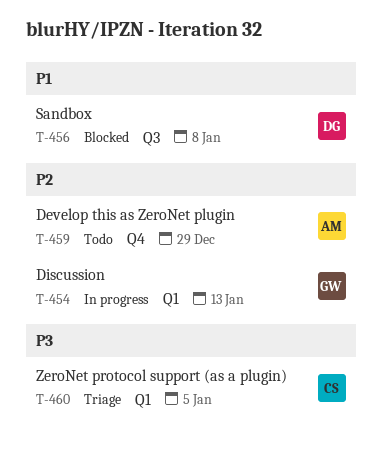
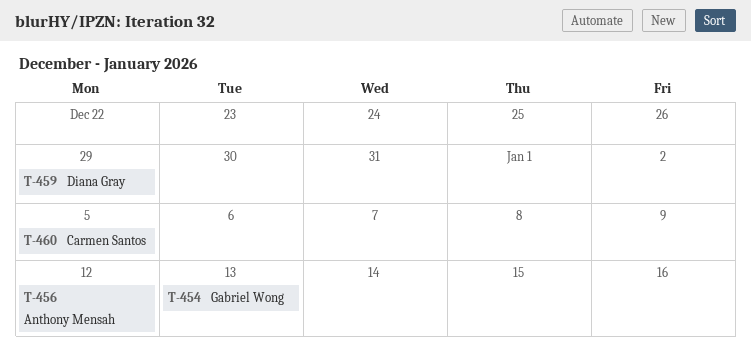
T-456, owner: Diana Gray -> Anthony Mensah
T-456, due: Jan 8 -> Jan 12
T-459, owner: Anthony Mensah -> Diana Gray

